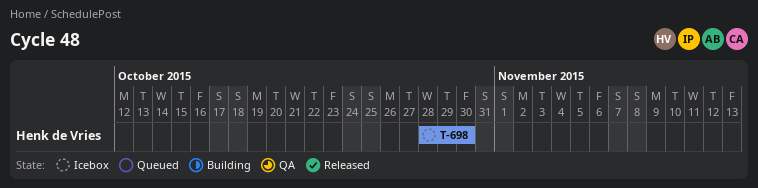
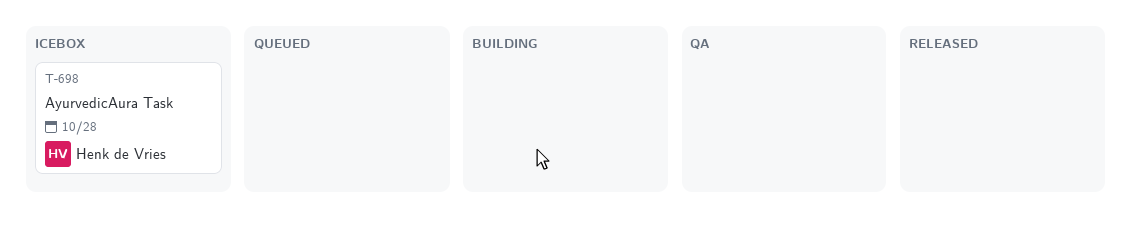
T-698, due: Oct 30 -> Oct 28

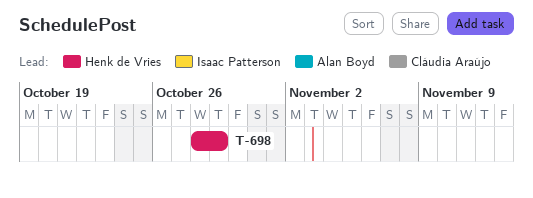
T-698, due: Oct 28 -> Oct 29

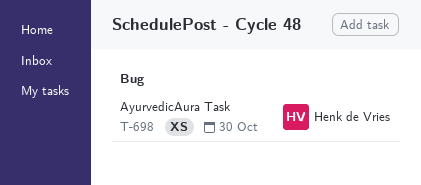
T-698, due: Oct 29 -> Oct 30

